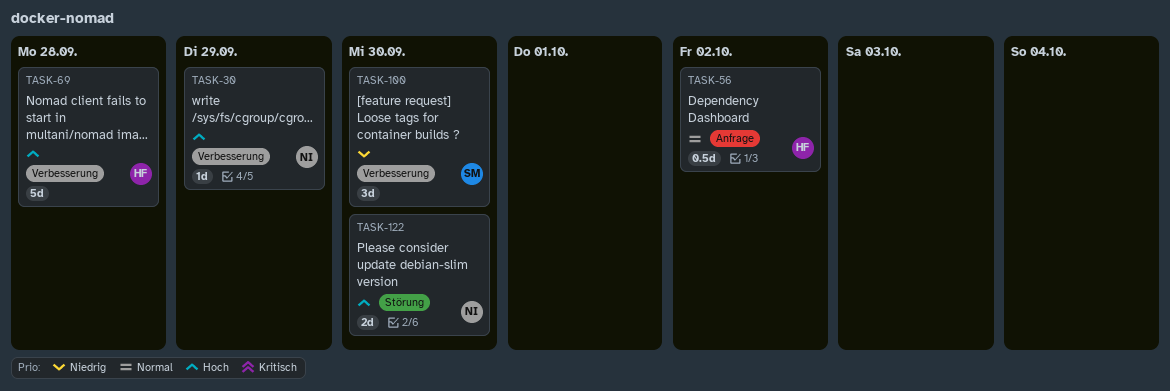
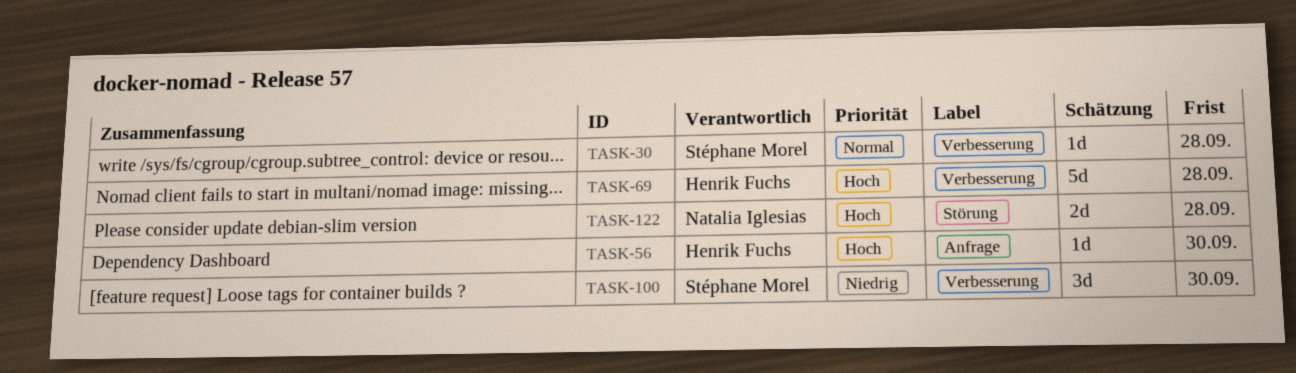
TASK-30, owner: Natalia Iglesias -> Stéphane Morel
TASK-30, priority: Hoch -> Normal
TASK-30, due: Sep 29 -> Sep 28
TASK-56, priority: Normal -> Hoch
TASK-56, estimate: 0.5d -> 1d
TASK-56, due: Oct 2 -> Sep 30
TASK-122, due: Sep 30 -> Sep 28

